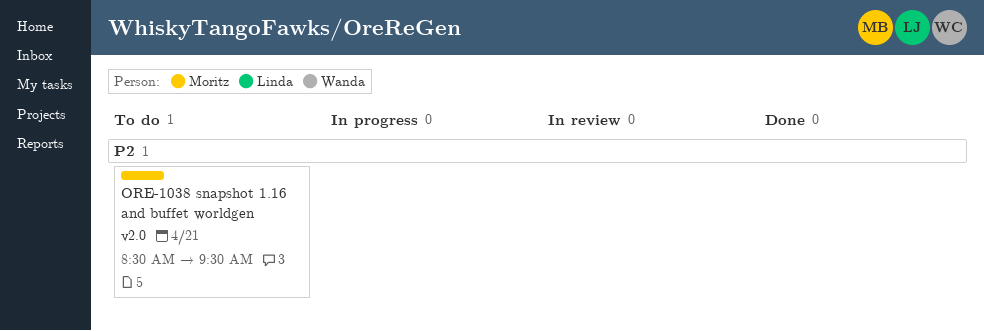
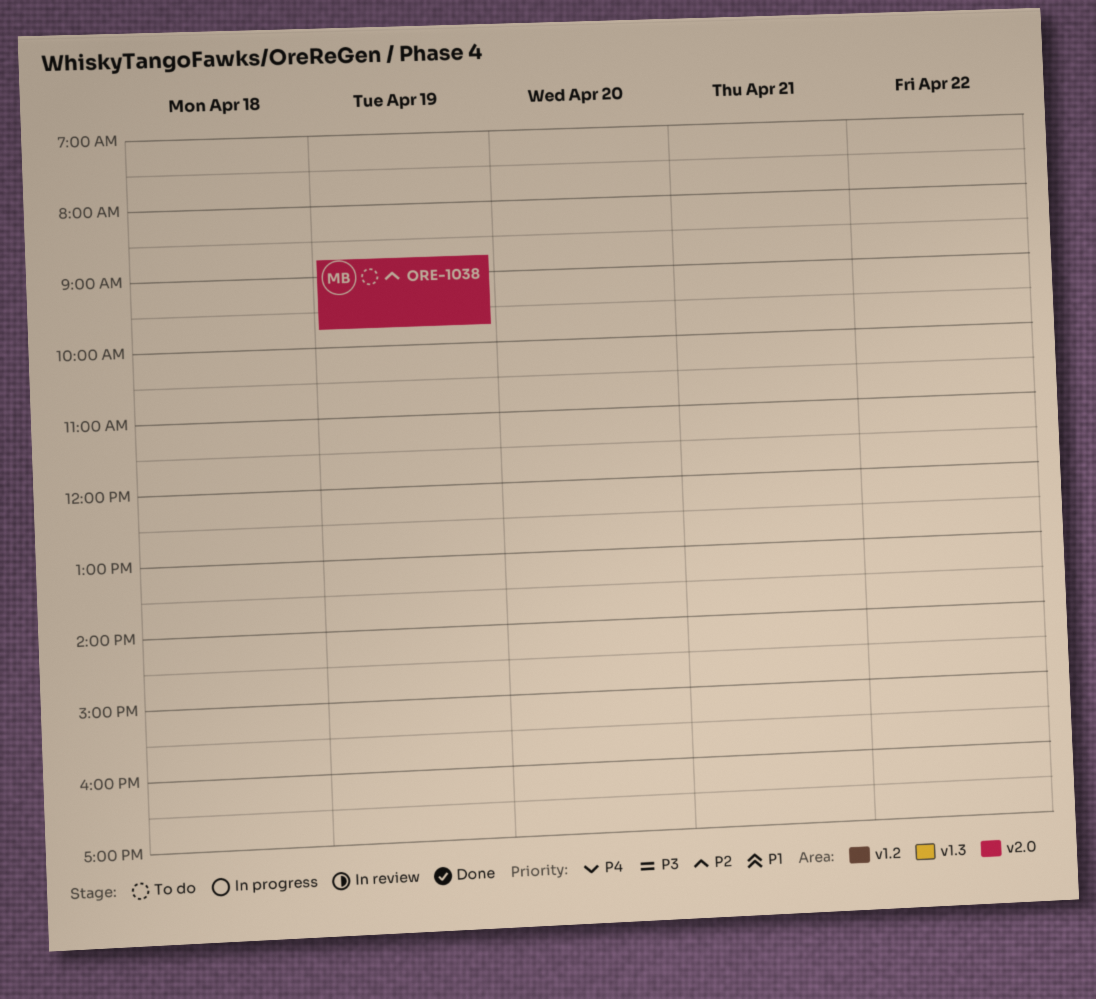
ORE-1038, day: Apr 21 -> Apr 19
ORE-1038, begins: 08:30 -> 08:45
ORE-1038, ends: 09:30 -> 09:45

